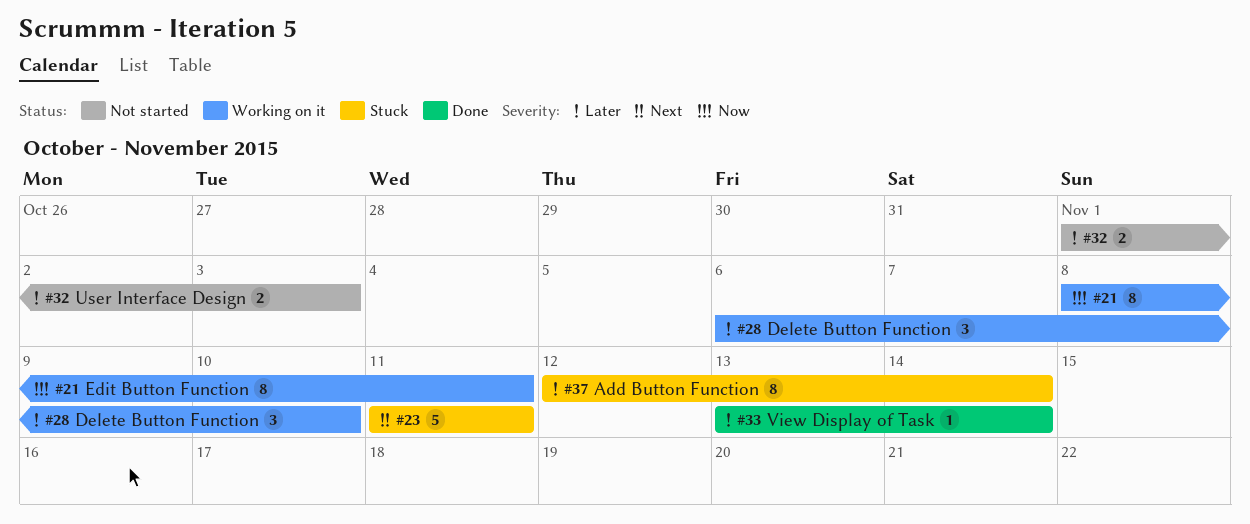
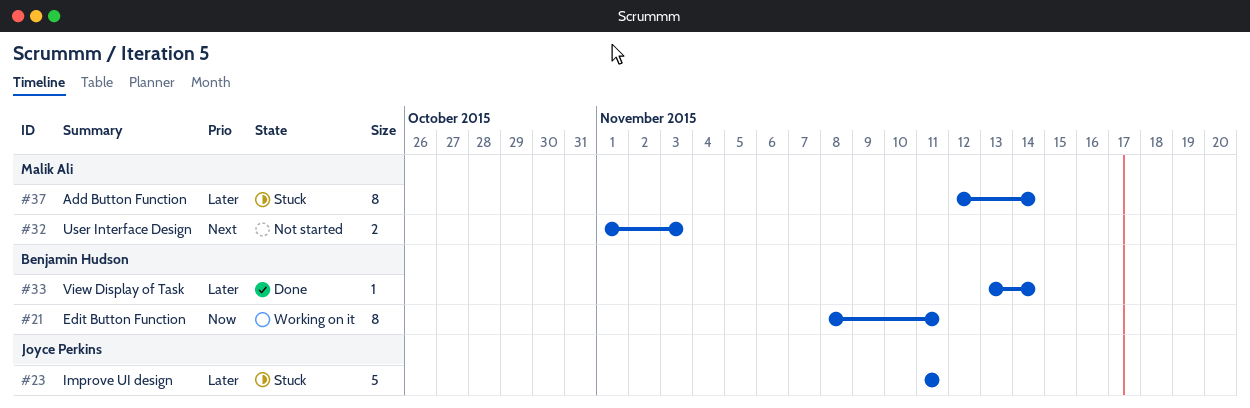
#23, priority: Next -> Later
#28: present -> none
#32, priority: Later -> Next

